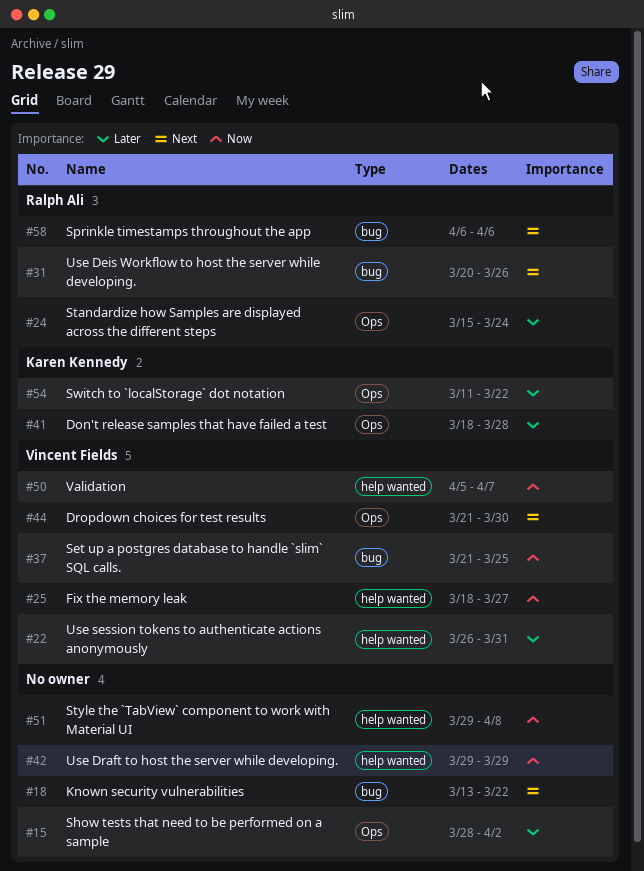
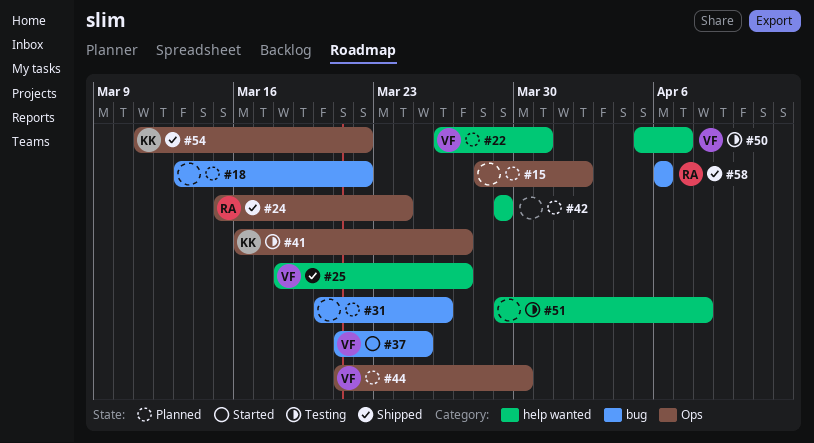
#31, owner: Ralph Ali -> none
#41, start: Mar 18 -> Mar 16
#41, due: Mar 28 -> Mar 27

